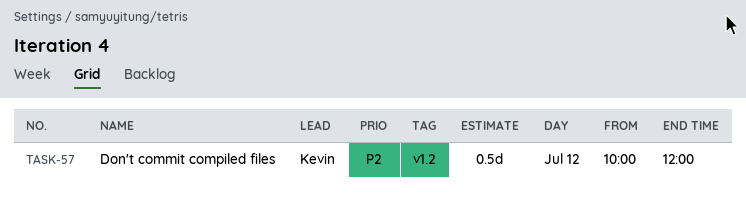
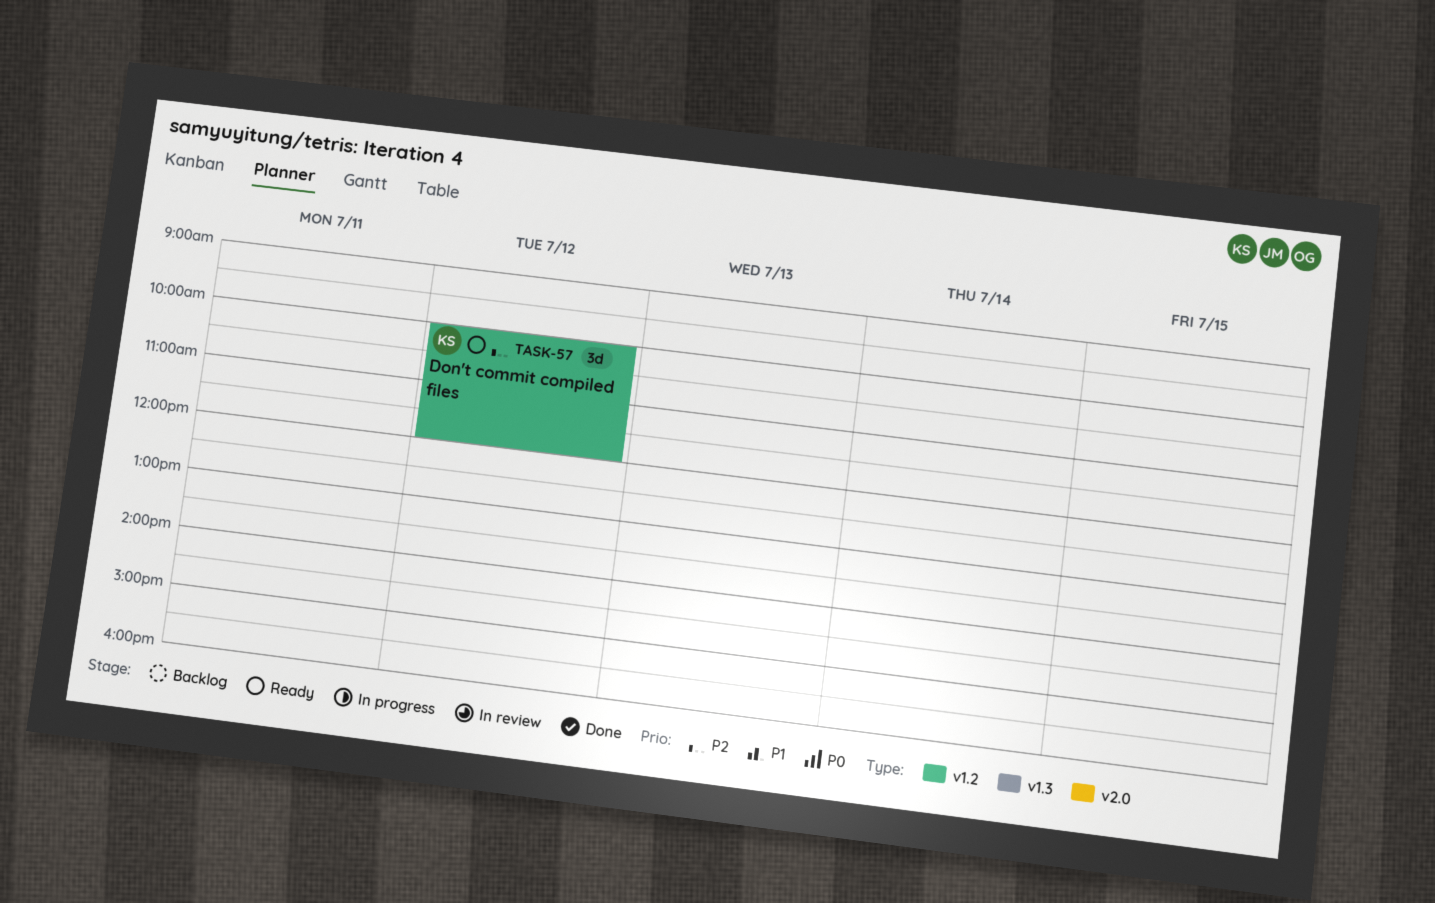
TASK-57, estimate: 0.5d -> 3d

